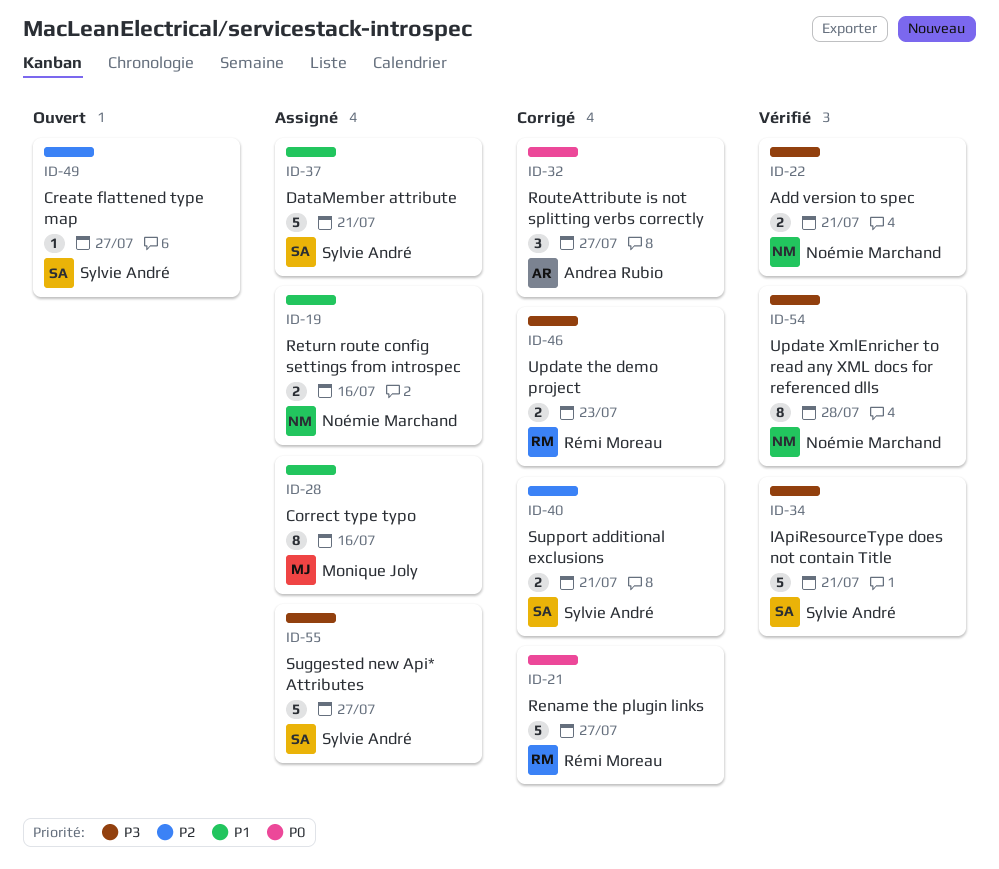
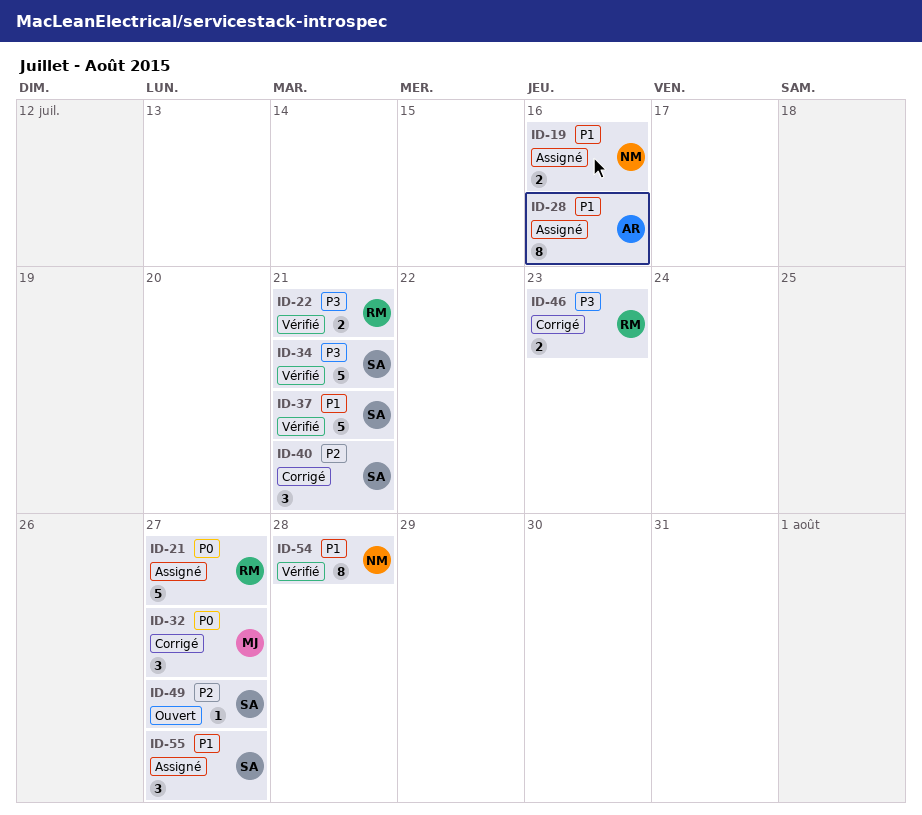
ID-21, status: Corrigé -> Assigné
ID-22, owner: Noémie Marchand -> Rémi Moreau
ID-28, owner: Monique Joly -> Andrea Rubio
ID-32, owner: Andrea Rubio -> Monique Joly
ID-37, status: Assigné -> Vérifié
ID-40, estimate: 2 -> 3
ID-54, priority: P3 -> P1
ID-55, priority: P3 -> P1
ID-55, estimate: 5 -> 3

